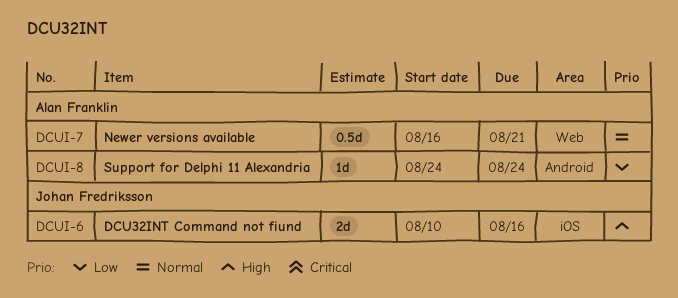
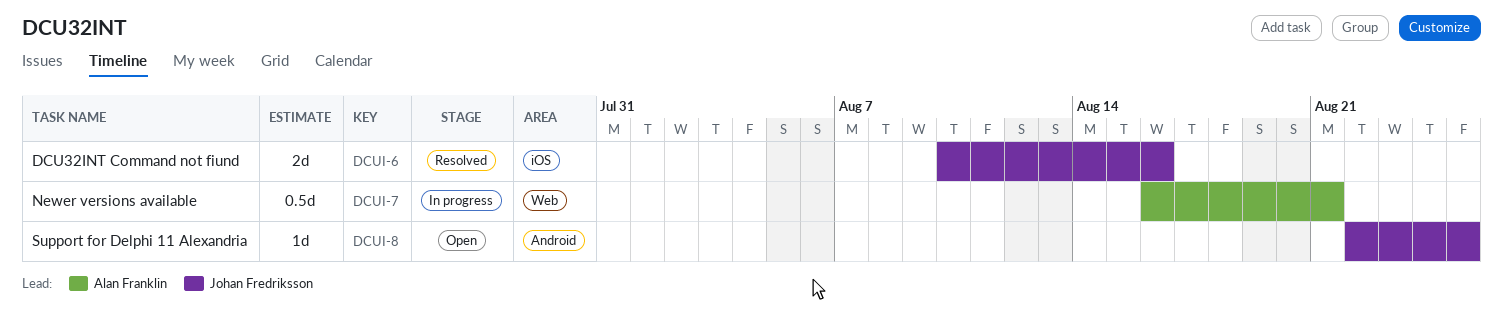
DCUI-8, owner: Alan Franklin -> Johan Fredriksson
DCUI-8, start: Aug 24 -> Aug 22
DCUI-8, due: Aug 24 -> Aug 25

